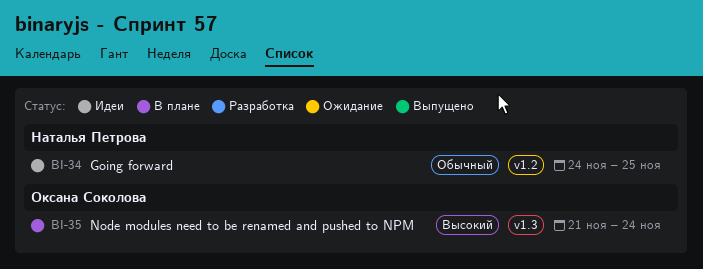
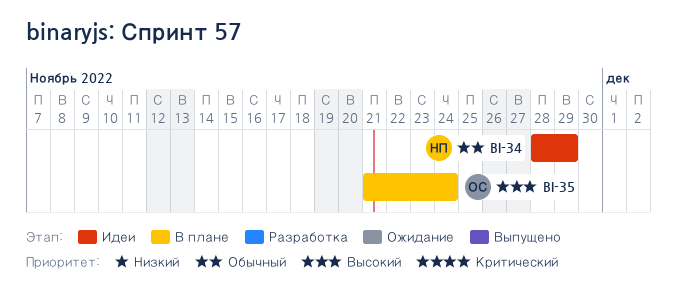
BI-34, start: Nov 24 -> Nov 28
BI-34, due: Nov 25 -> Nov 29

